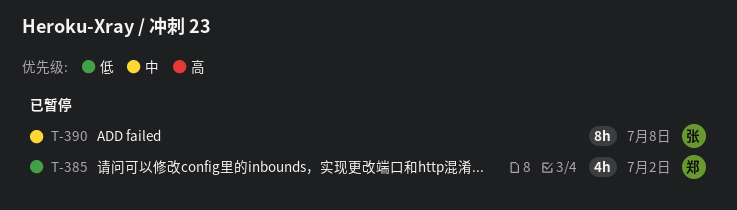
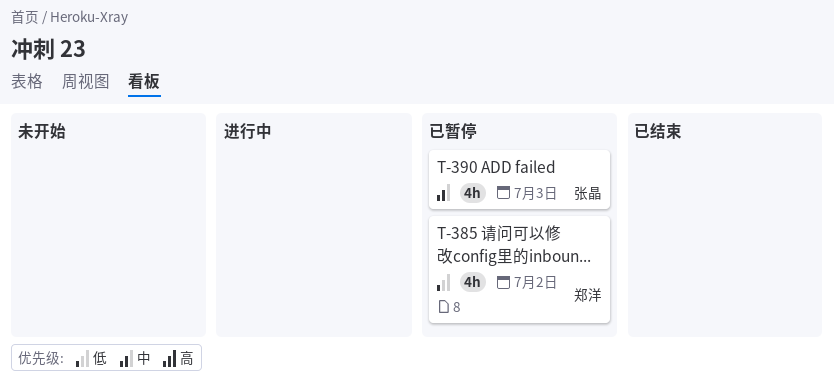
T-390, estimate: 8h -> 4h
T-390, due: Jul 8 -> Jul 3

